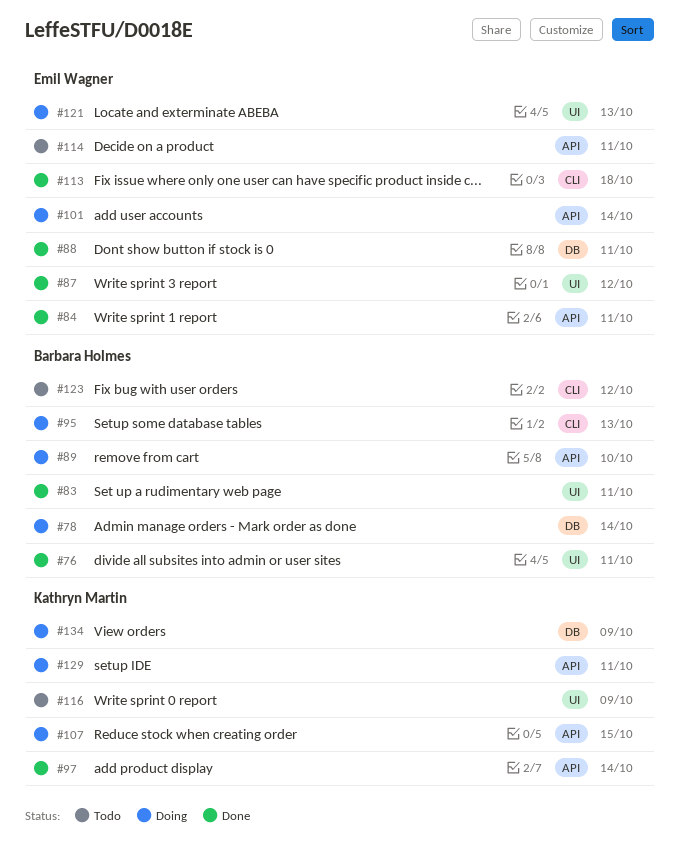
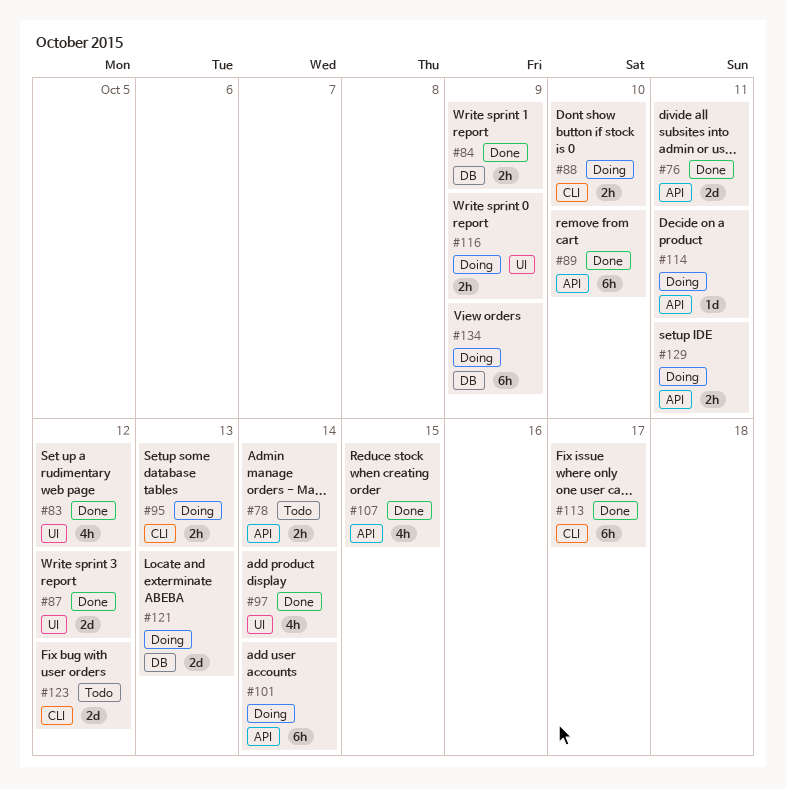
#76, label: UI -> API
#78, status: Doing -> Todo
#78, label: DB -> API
#83, due: Oct 11 -> Oct 12
#84, label: API -> DB
#84, due: Oct 11 -> Oct 9
#88, status: Done -> Doing
#88, label: DB -> CLI
#88, due: Oct 11 -> Oct 10
#89, status: Doing -> Done
#97, label: API -> UI
#107, status: Doing -> Done
#113, due: Oct 18 -> Oct 17
#114, status: Todo -> Doing
#116, status: Todo -> Doing
#121, label: UI -> DB

